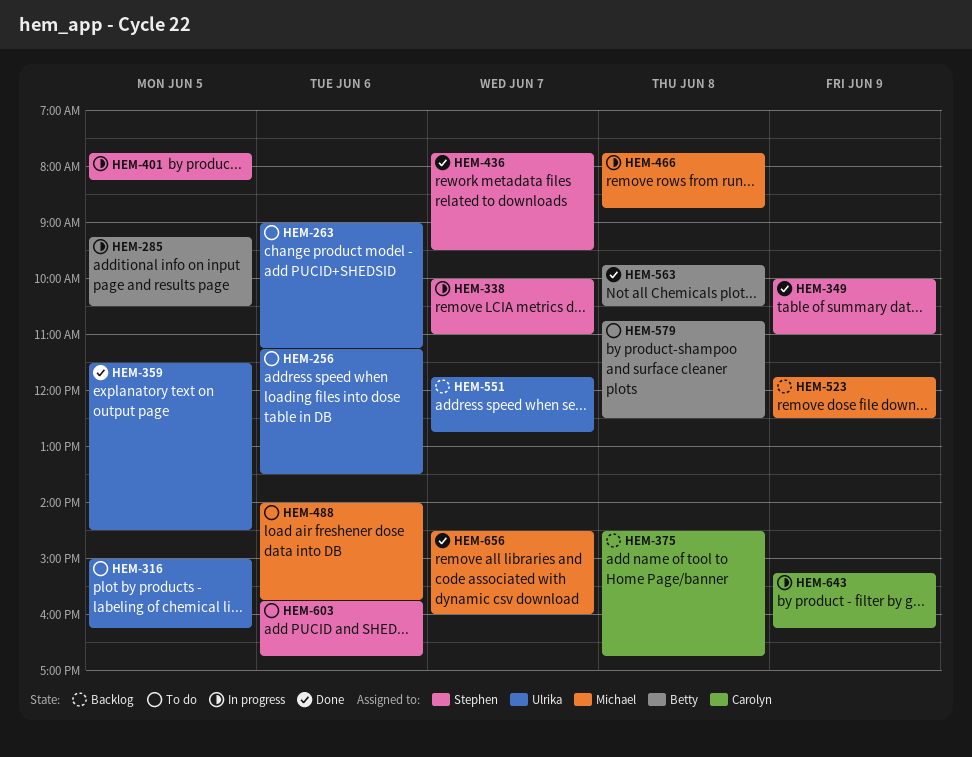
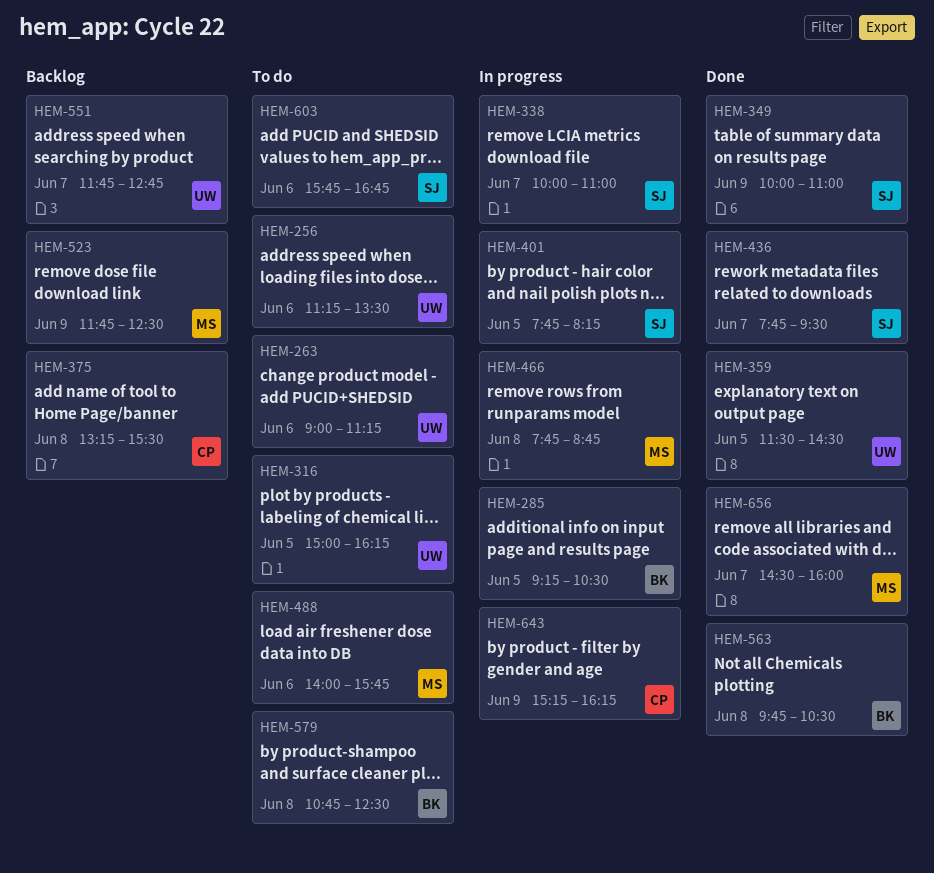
HEM-375, begins: 14:30 -> 13:15
HEM-375, ends: 16:45 -> 15:30

